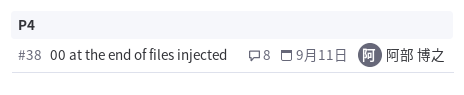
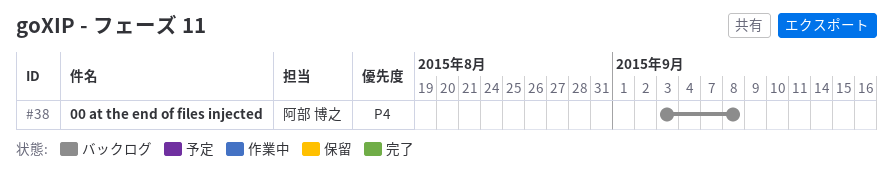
#38, due: Sep 11 -> Sep 8

